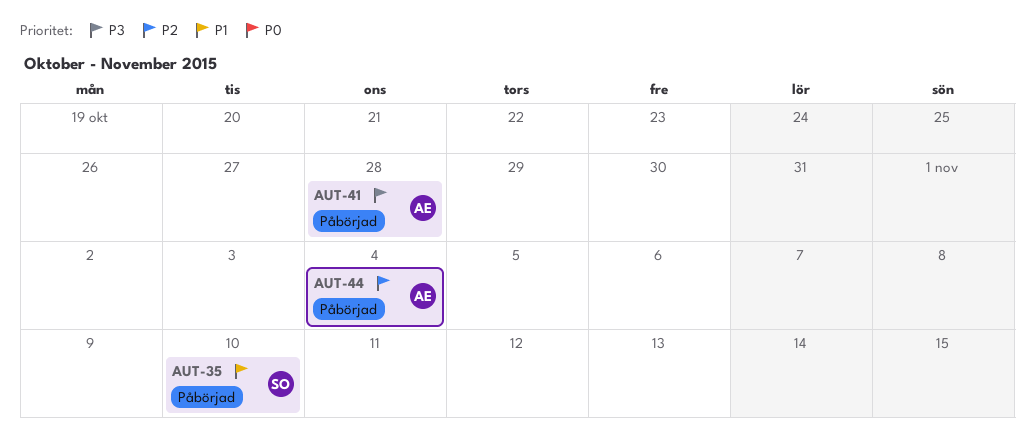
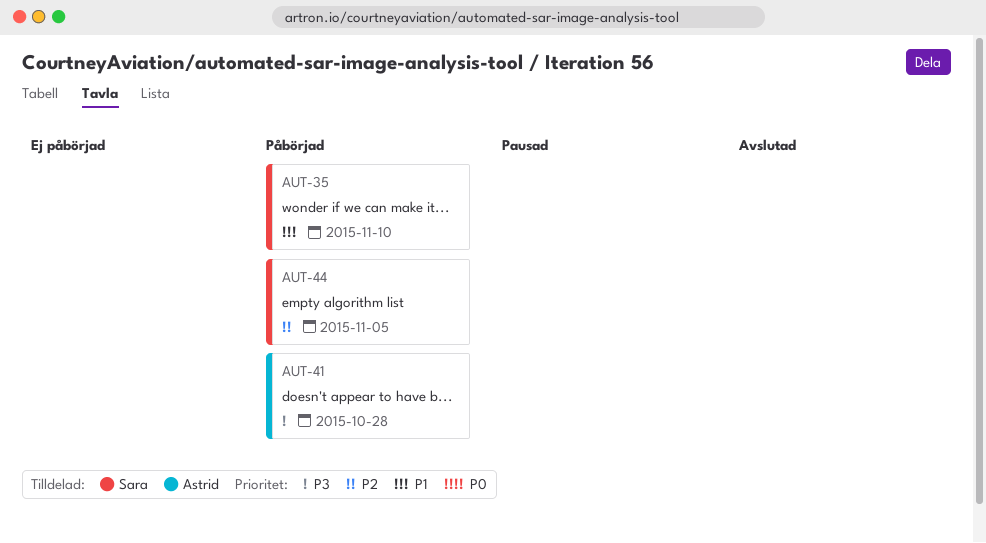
AUT-44, owner: Astrid -> Sara
AUT-44, due: Nov 4 -> Nov 5

